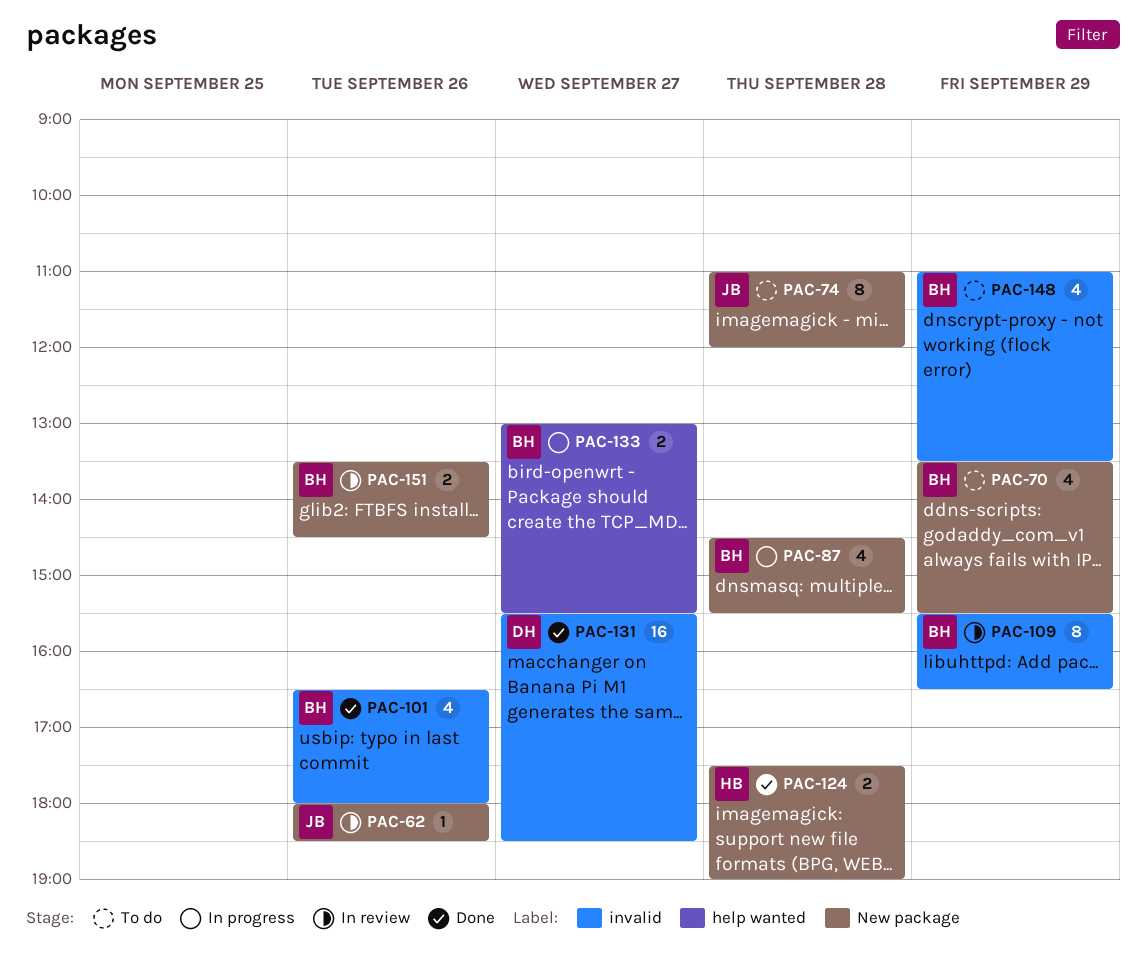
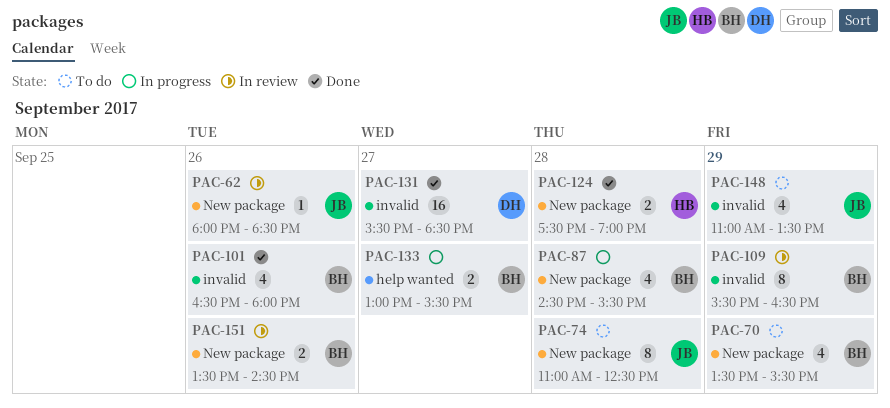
PAC-74, ends: 12:00 -> 12:30
PAC-148, owner: BH -> JB

